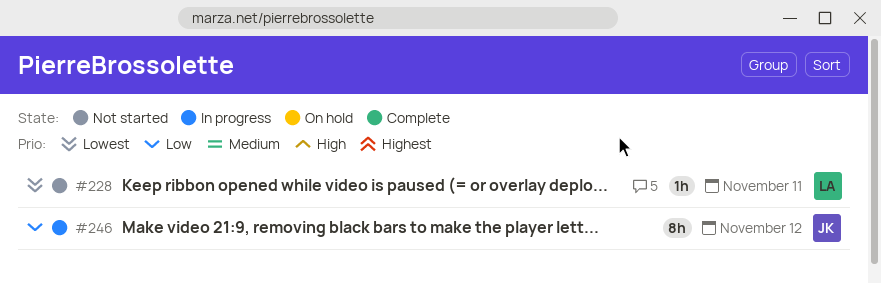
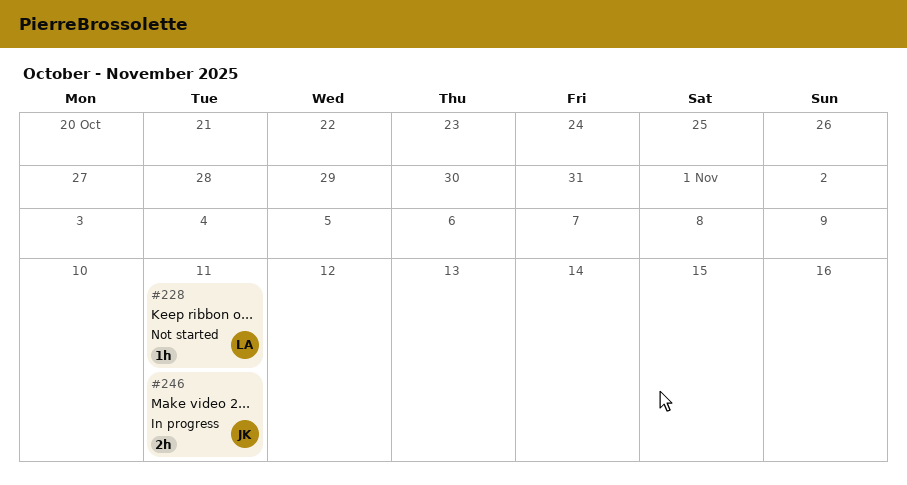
#246, estimate: 8h -> 2h
#246, due: Nov 12 -> Nov 11

